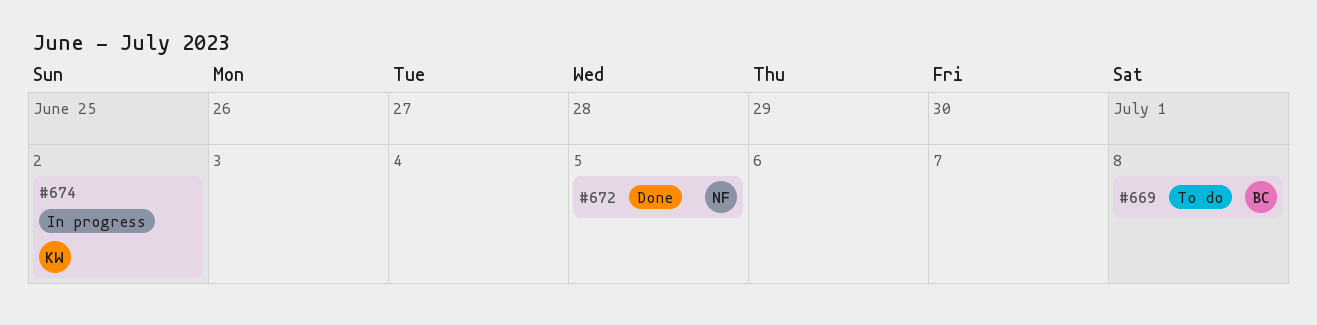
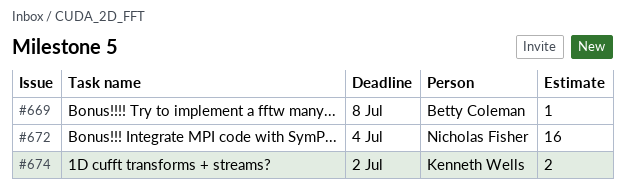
#672, due: Jul 5 -> Jul 4

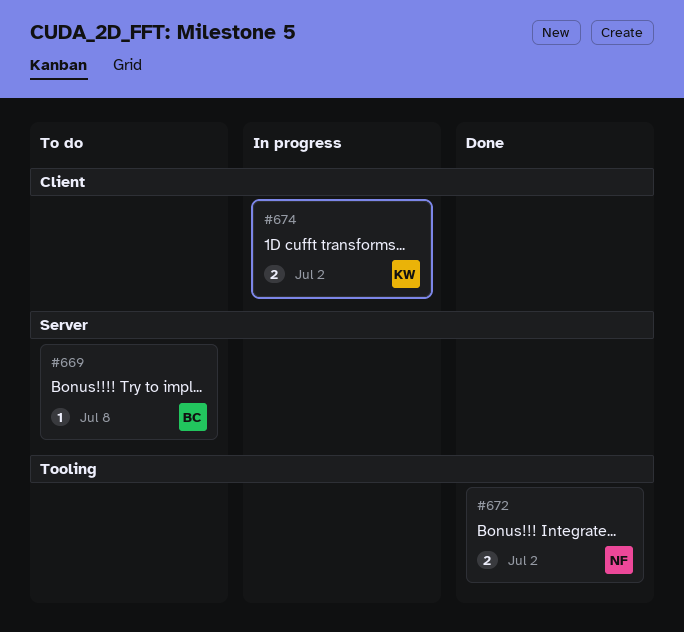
#672, estimate: 16 -> 2
#672, due: Jul 4 -> Jul 2

